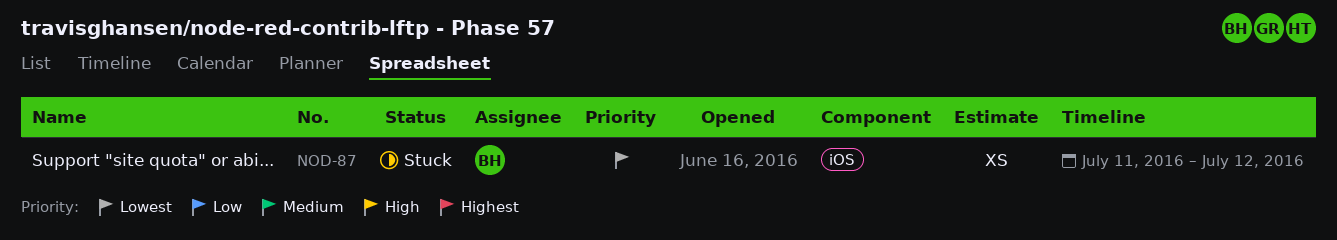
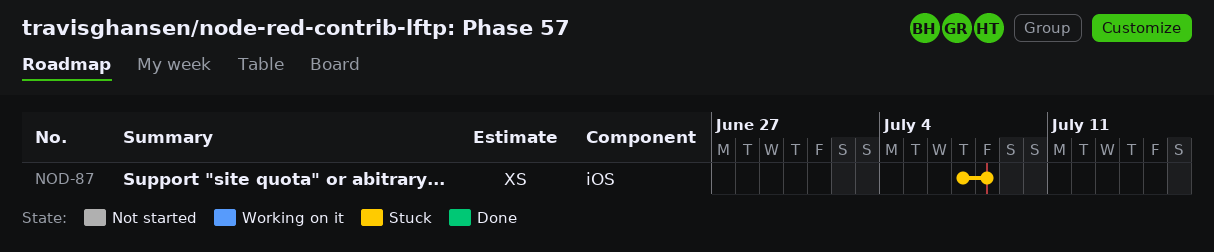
NOD-87, start: Jul 11 -> Jul 7
NOD-87, due: Jul 12 -> Jul 8

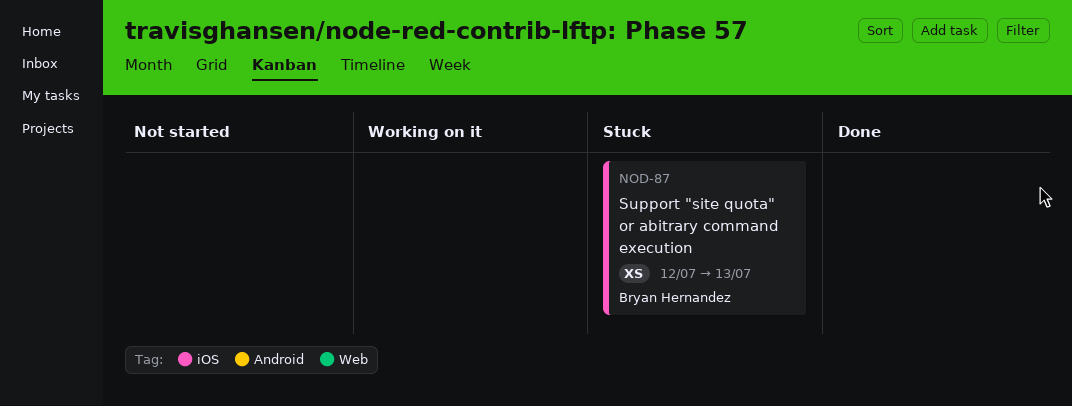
NOD-87, start: Jul 7 -> Jul 12
NOD-87, due: Jul 8 -> Jul 13

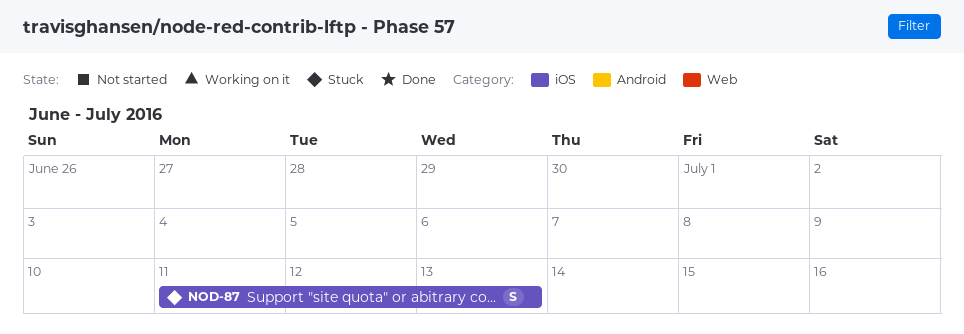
NOD-87, estimate: XS -> S
NOD-87, start: Jul 12 -> Jul 11

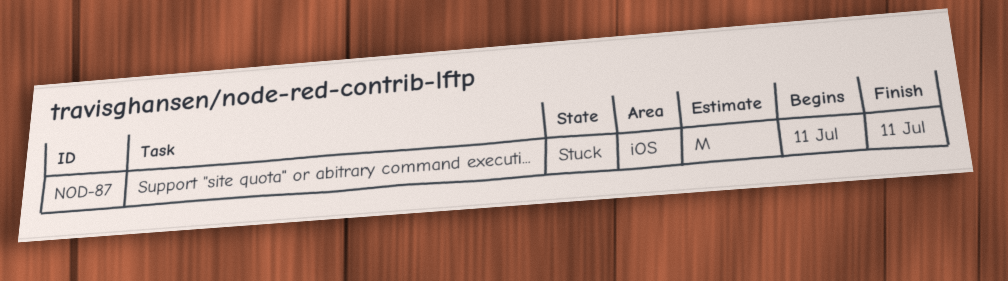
NOD-87, estimate: S -> M
NOD-87, due: Jul 13 -> Jul 11

